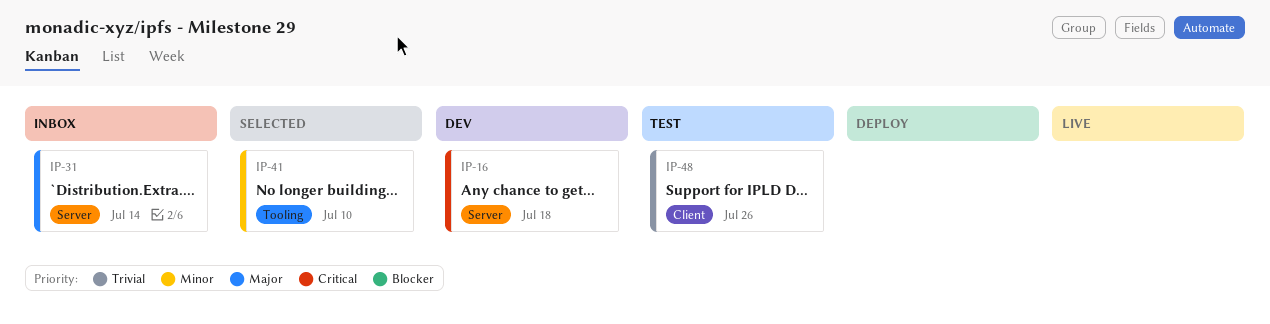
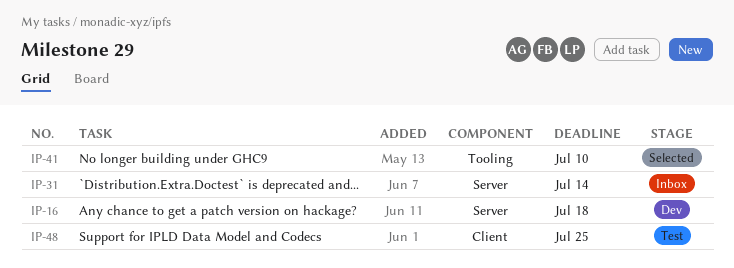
IP-48, due: Jul 26 -> Jul 25

